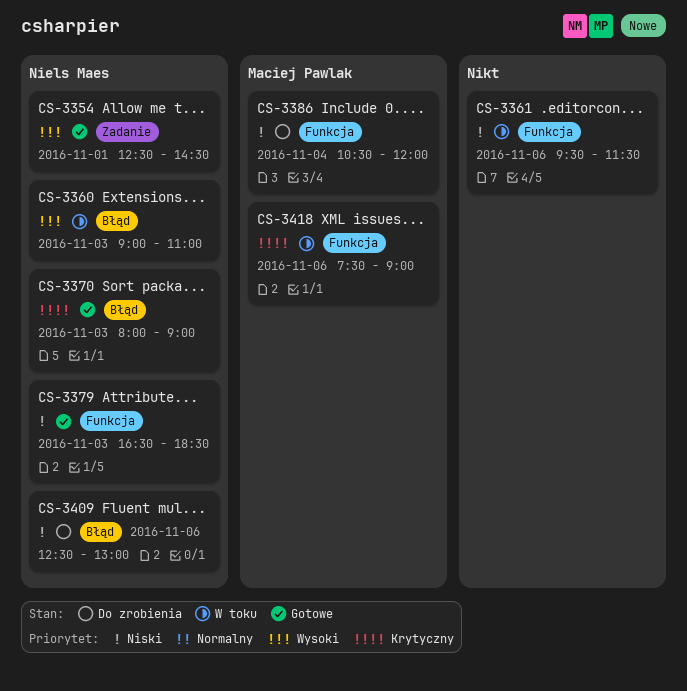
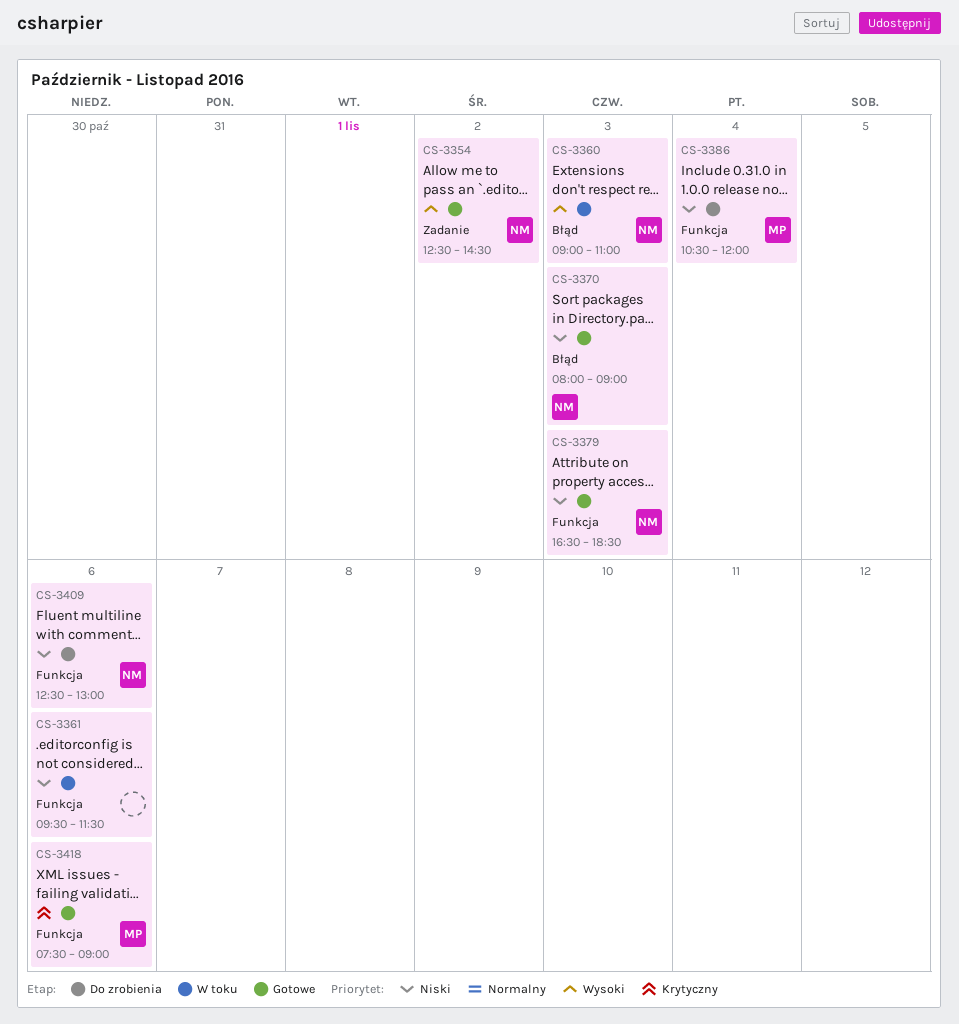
CS-3354, day: Nov 1 -> Nov 2
CS-3370, priority: Krytyczny -> Niski
CS-3409, label: Błąd -> Funkcja
CS-3418, status: W toku -> Gotowe

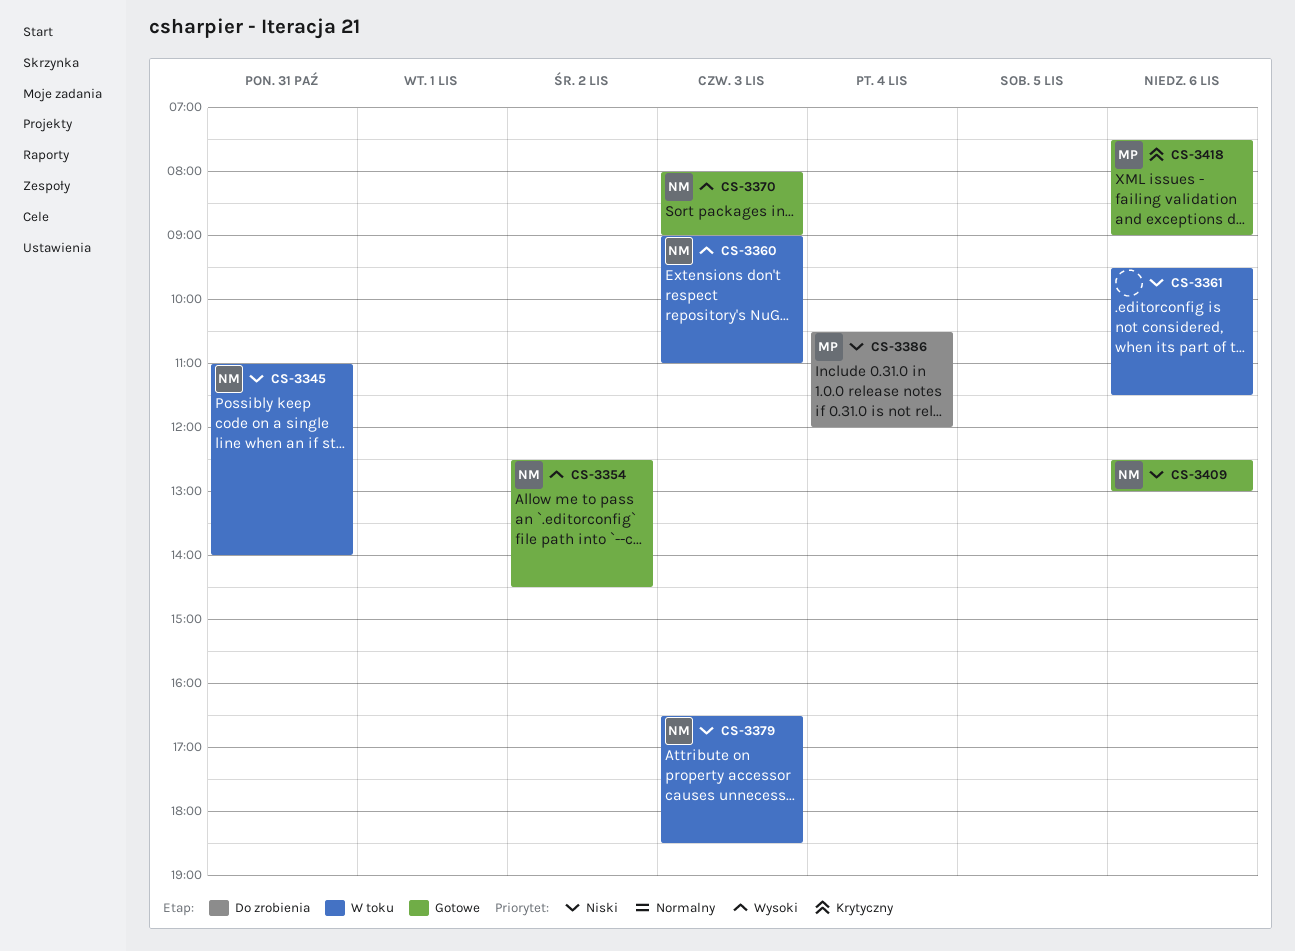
CS-3345: none -> present
CS-3370, priority: Niski -> Wysoki
CS-3379, status: Gotowe -> W toku
CS-3409, status: Do zrobienia -> Gotowe

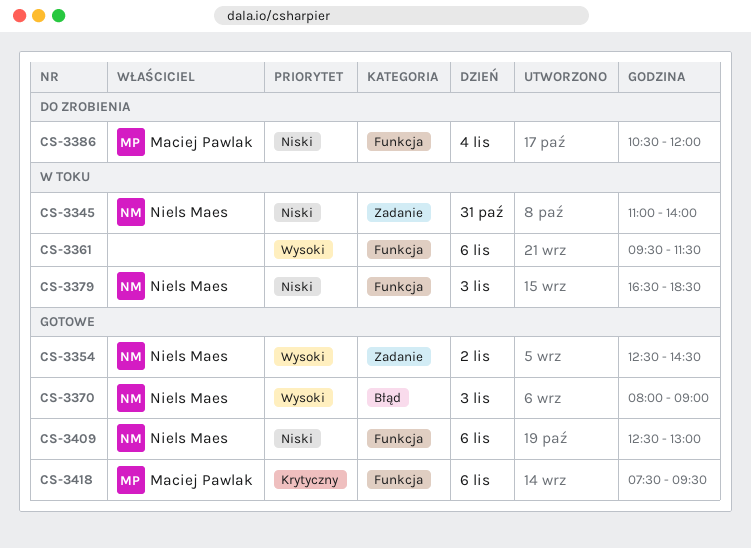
CS-3360: present -> none
CS-3361, priority: Niski -> Wysoki
CS-3418, ends: 09:00 -> 09:30

